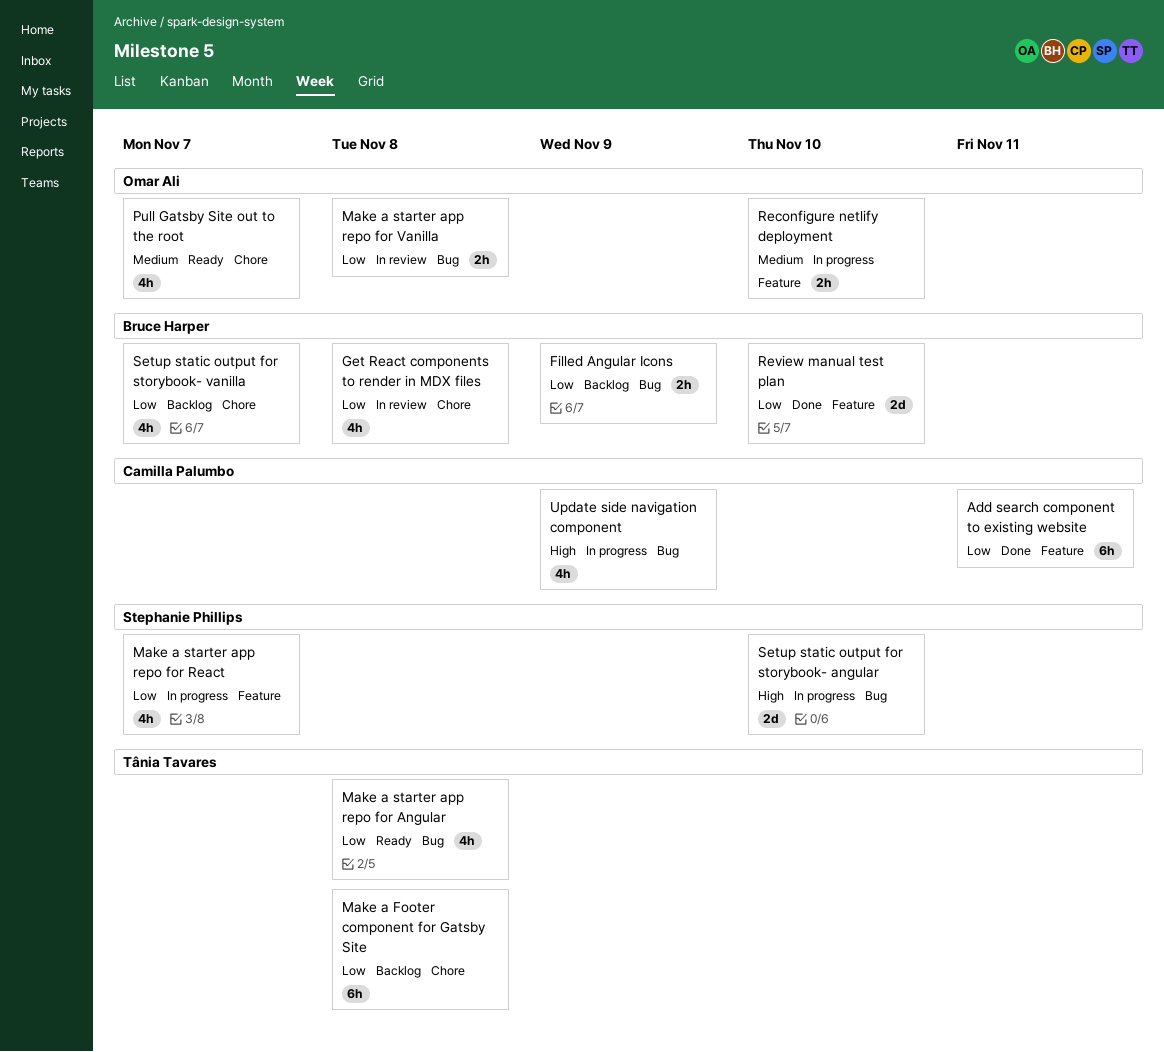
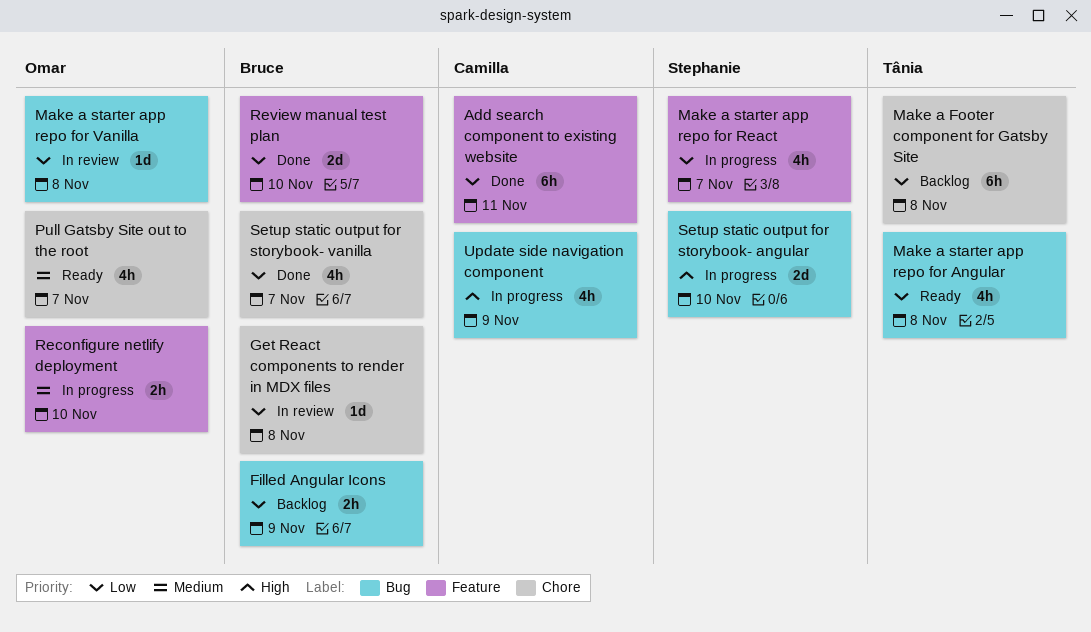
Get React components to render in MDX files, estimate: 4h -> 1d
Make a starter app repo for Vanilla, estimate: 2h -> 1d
Setup static output for storybook- vanilla, status: Backlog -> Done

